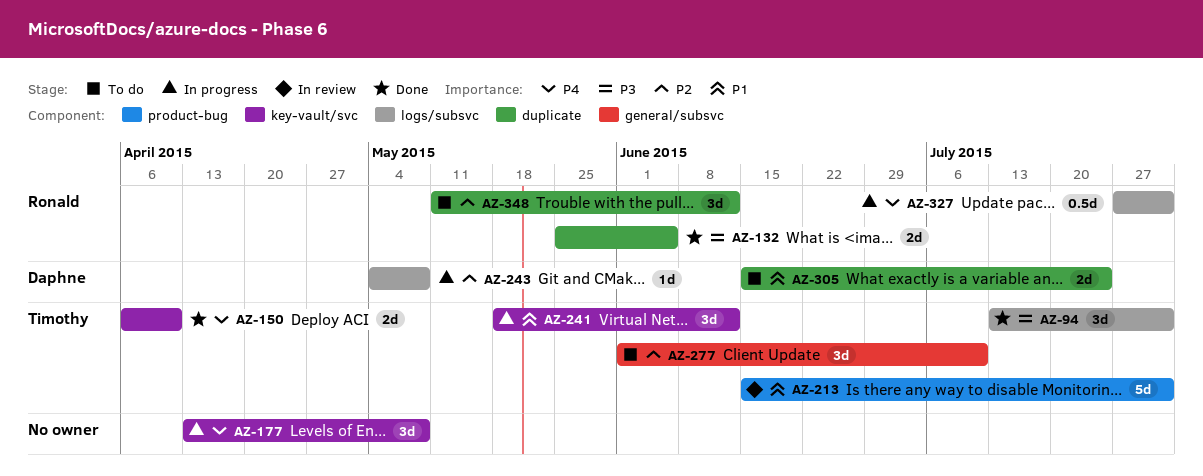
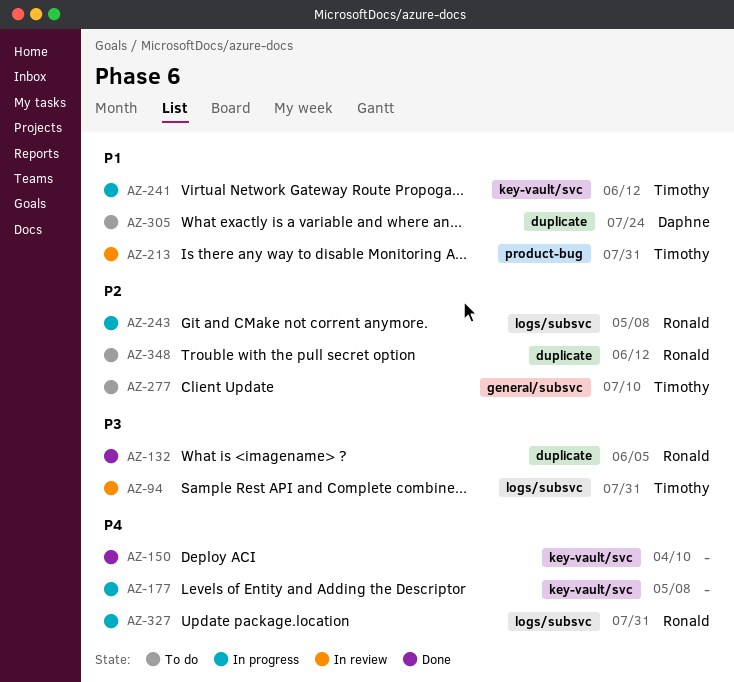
AZ-94, status: Done -> In review
AZ-150, owner: Timothy -> none
AZ-243, owner: Daphne -> Ronald

